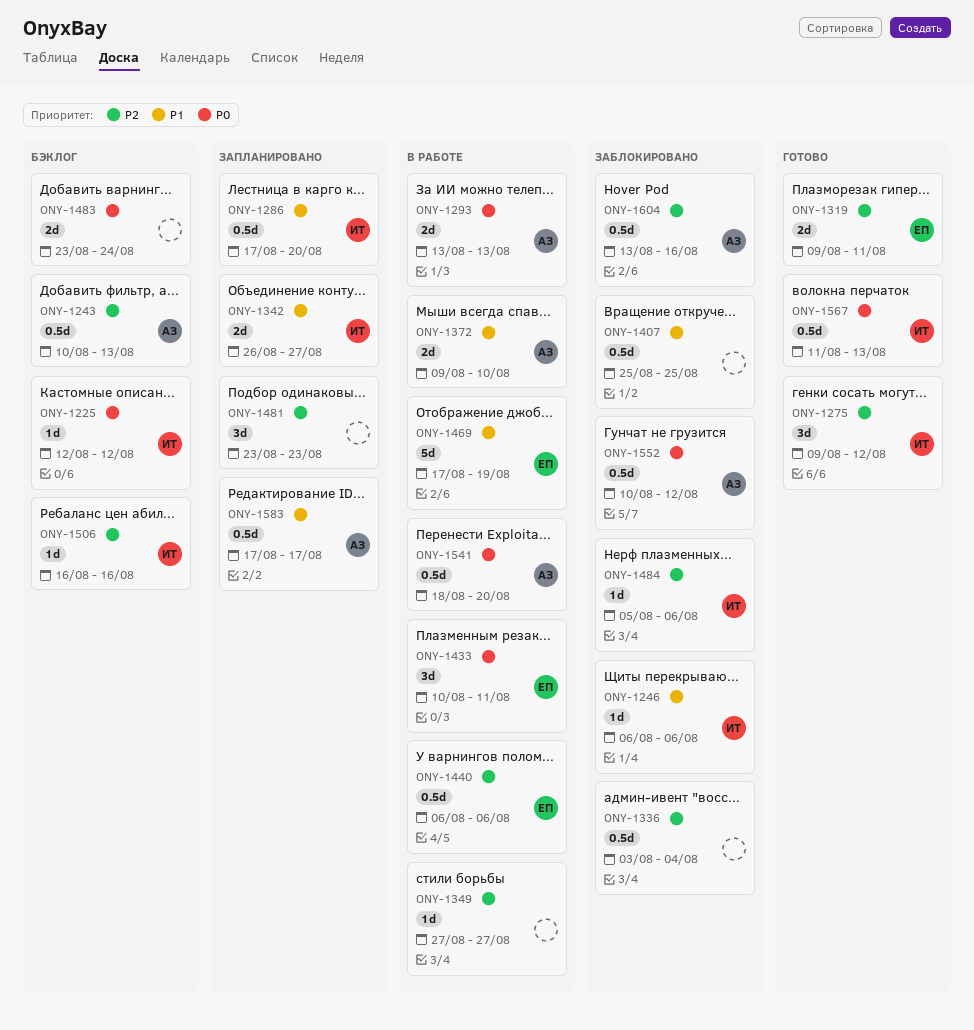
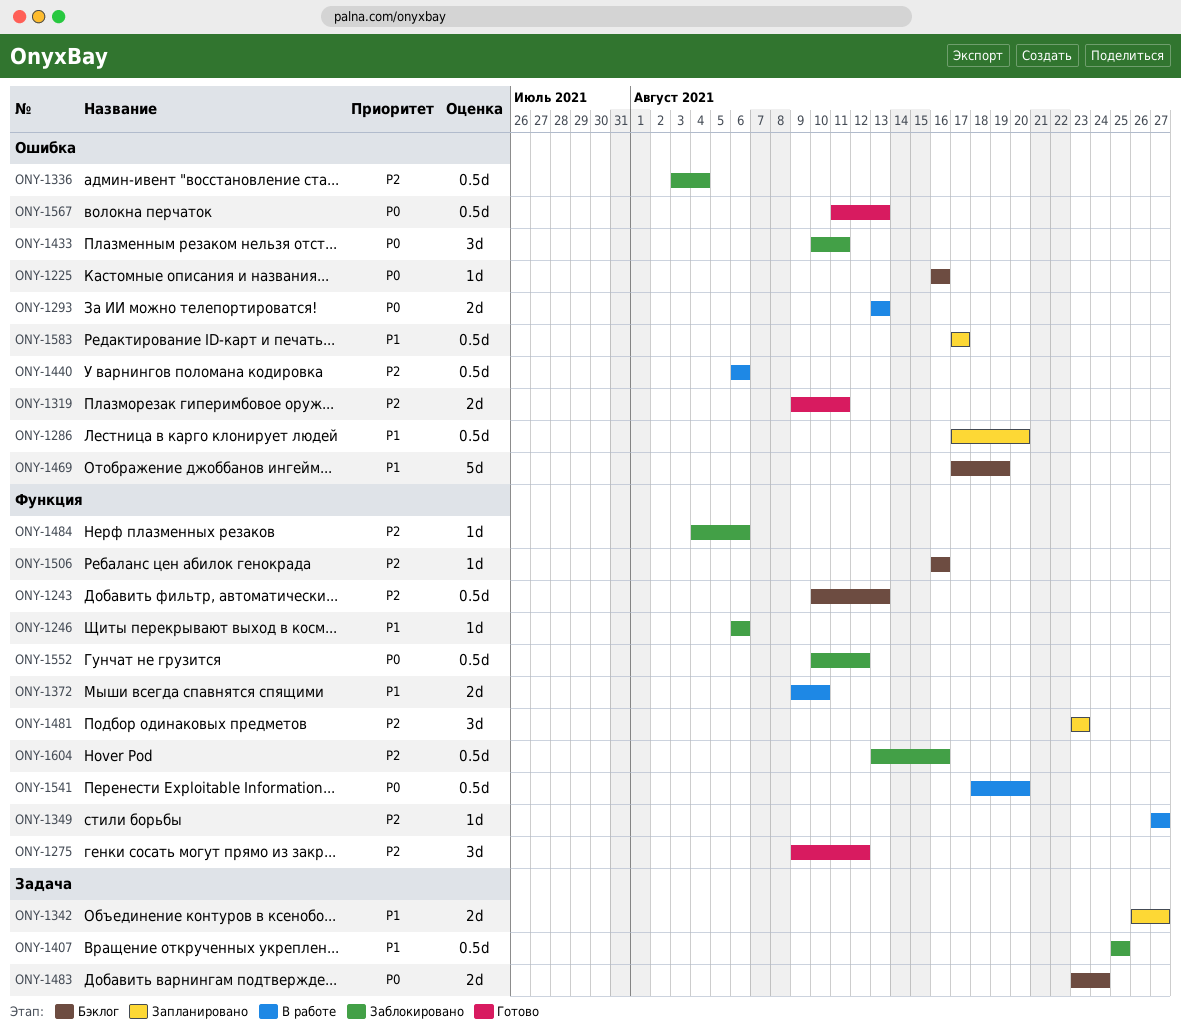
ONY-1225, start: Aug 12 -> Aug 16
ONY-1225, due: Aug 12 -> Aug 16
ONY-1433, status: В работе -> Заблокировано
ONY-1469, status: В работе -> Бэклог
ONY-1484, start: Aug 5 -> Aug 4

